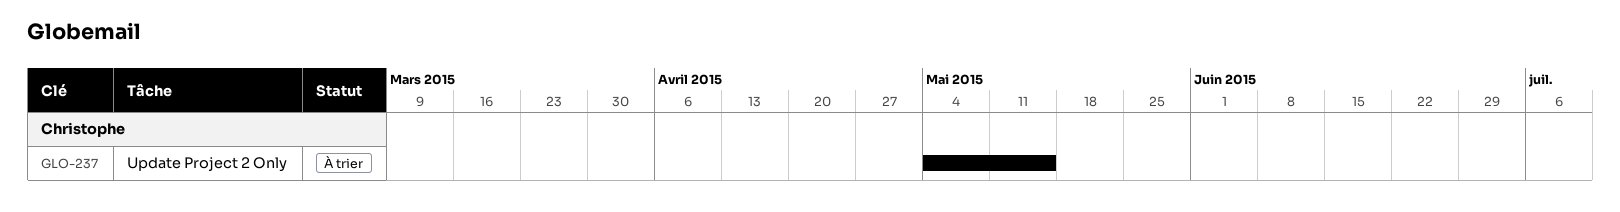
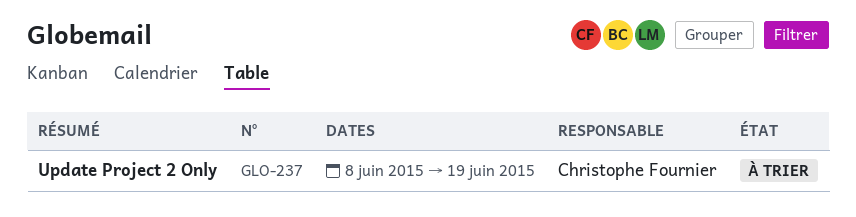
GLO-237, start: May 4 -> Jun 8
GLO-237, due: May 15 -> Jun 19

